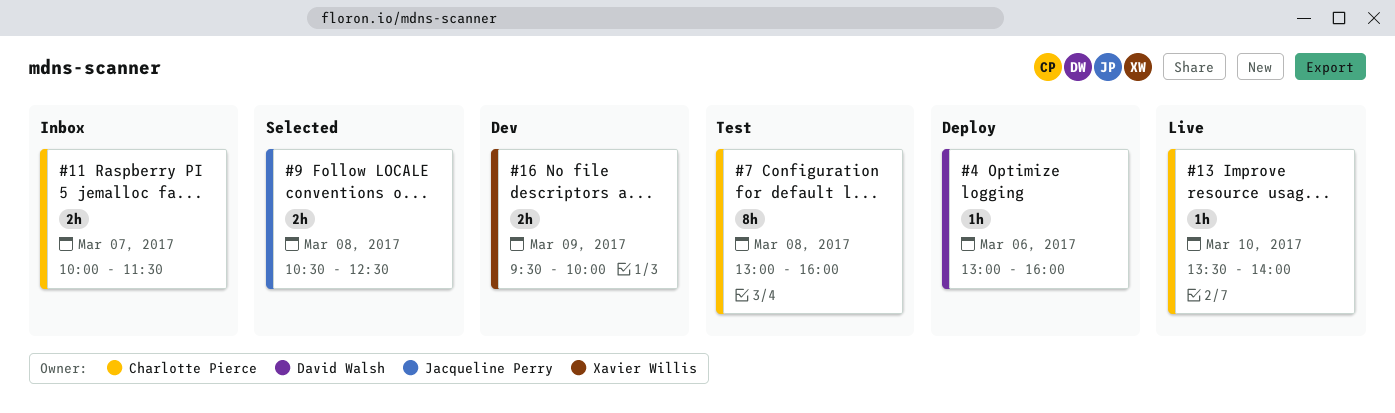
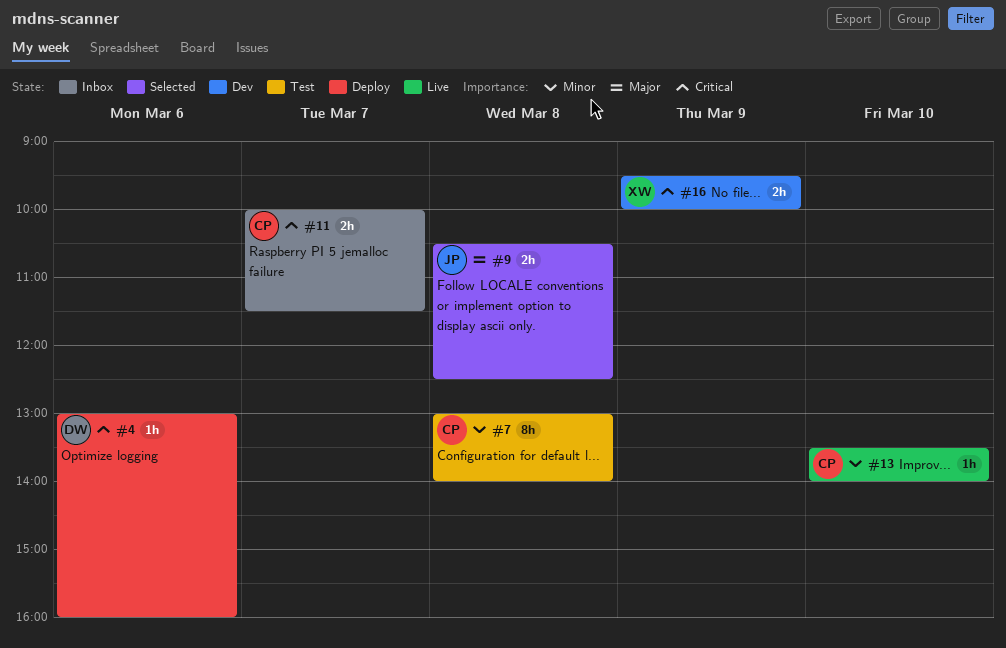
#7, ends: 16:00 -> 14:00

